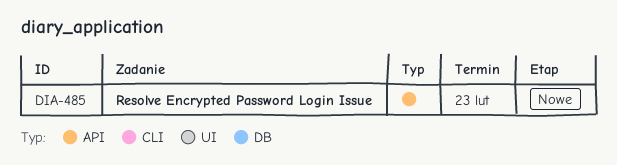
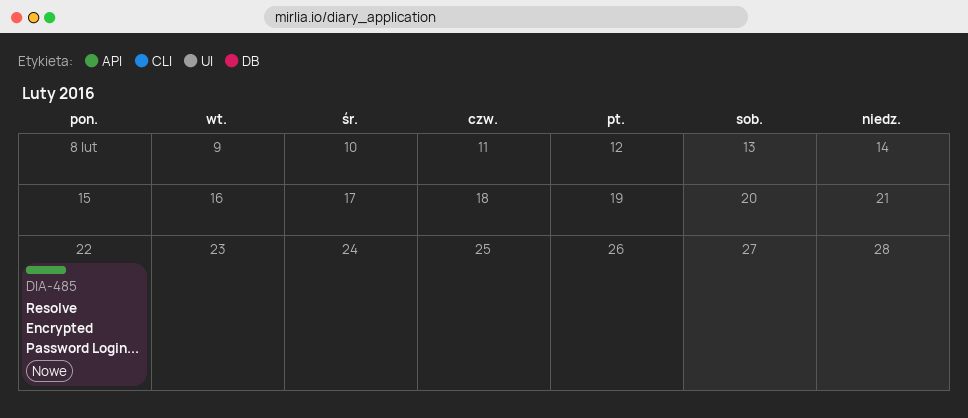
DIA-485, due: Feb 23 -> Feb 22

